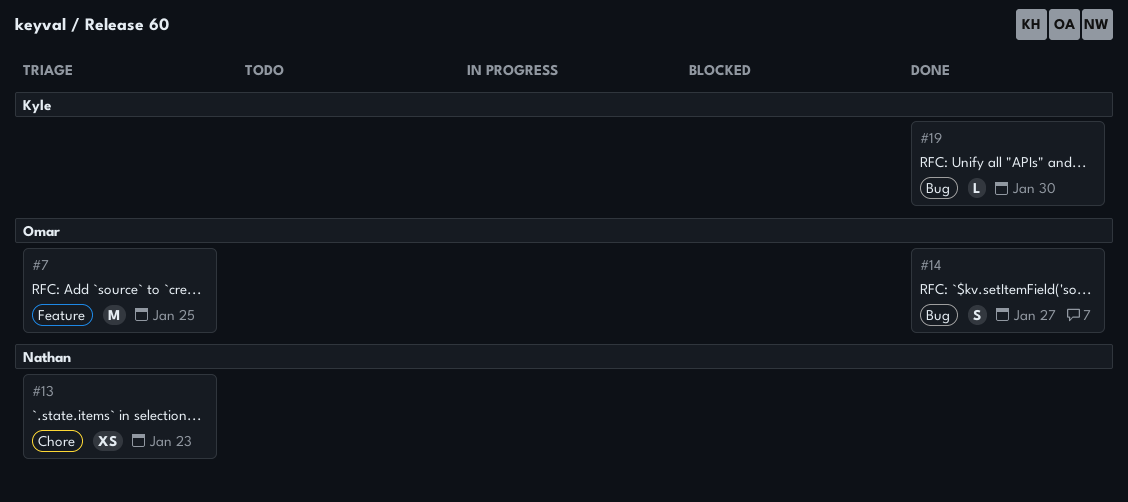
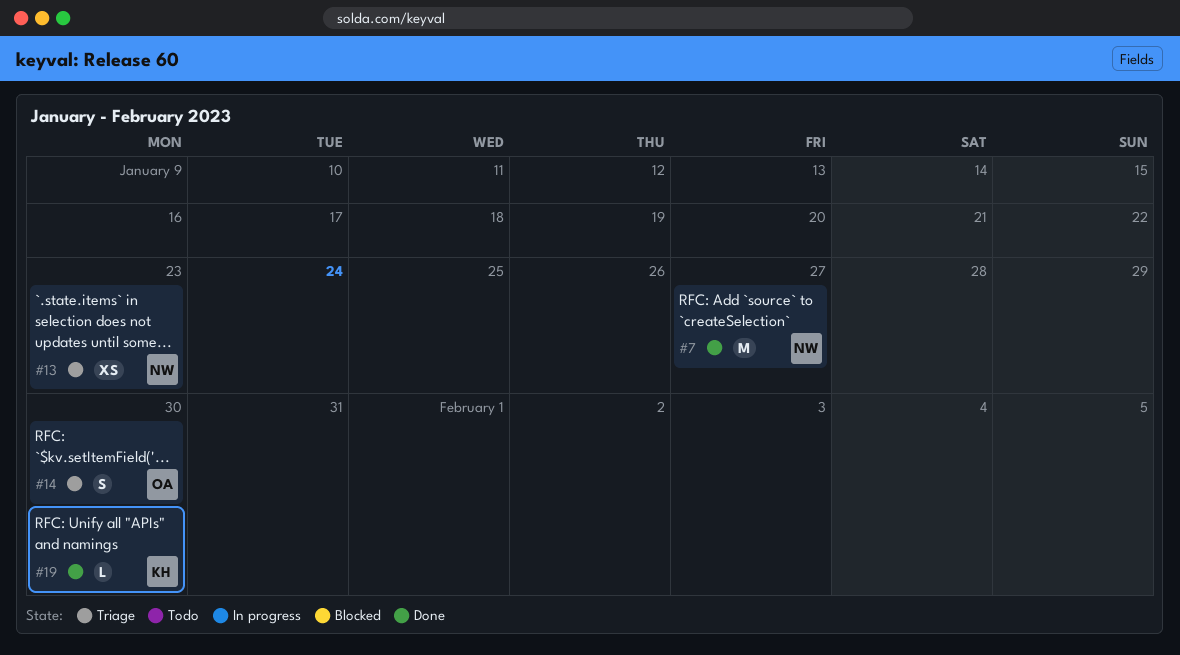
#7, status: Triage -> Done
#7, owner: Omar -> Nathan
#7, due: Jan 25 -> Jan 27
#14, status: Done -> Triage
#14, due: Jan 27 -> Jan 30

